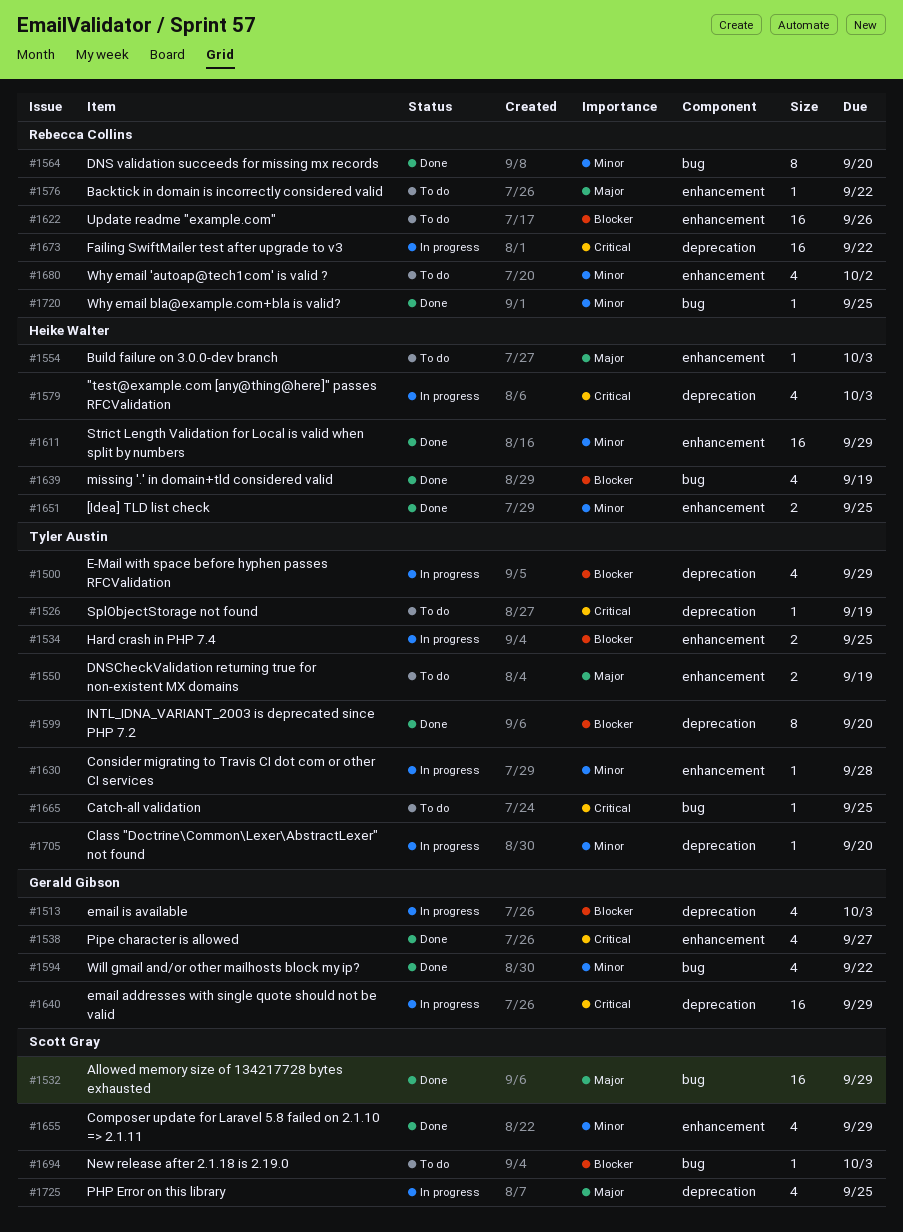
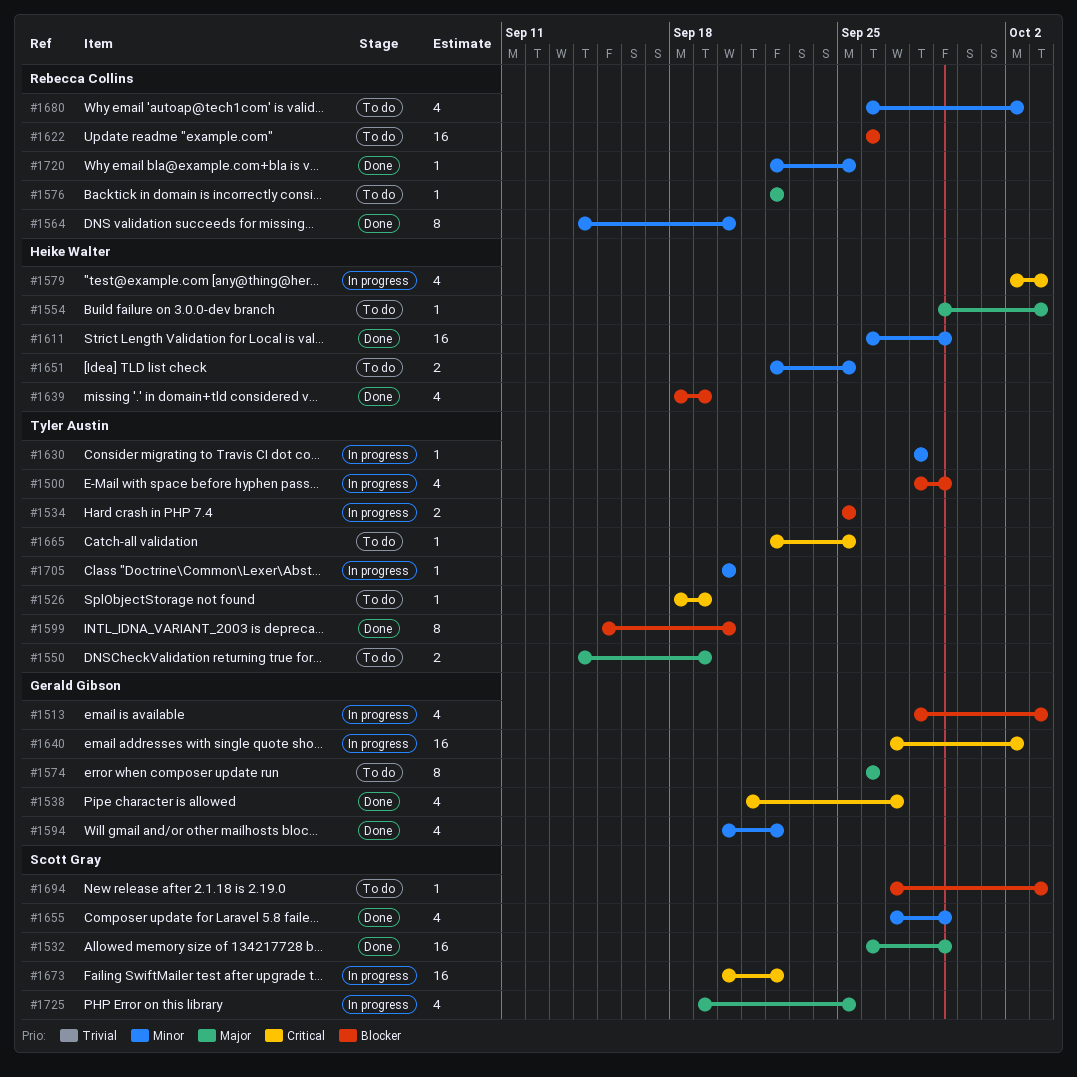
#1574: none -> present
#1640, due: Sep 29 -> Oct 2
#1651, status: Done -> To do
#1673, owner: Rebecca Collins -> Scott Gray

